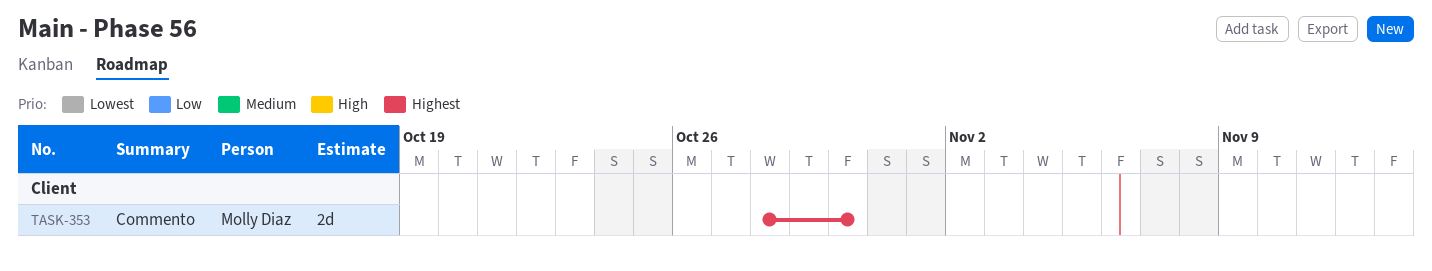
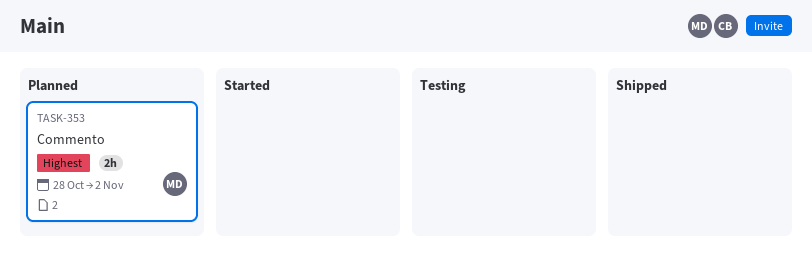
TASK-353, estimate: 2d -> 2h
TASK-353, due: Oct 30 -> Nov 2

